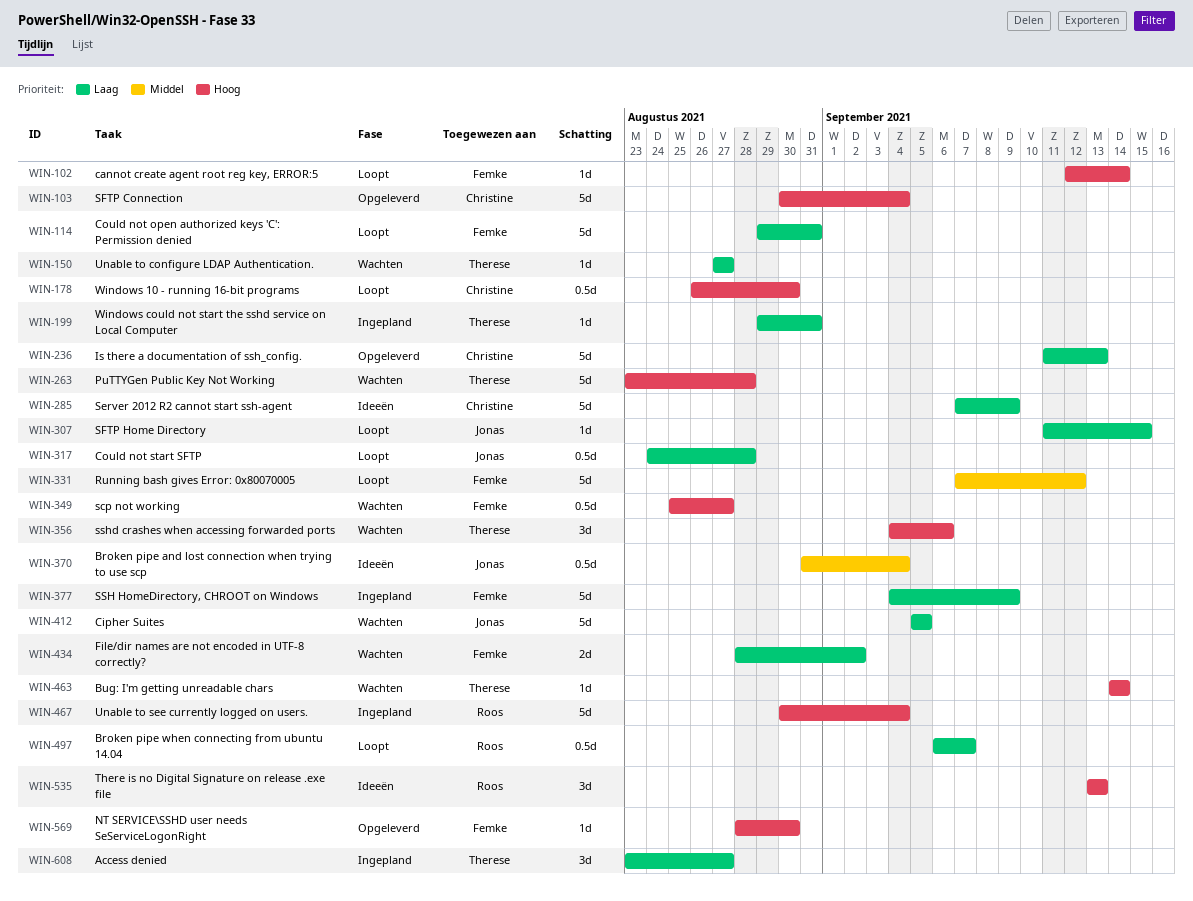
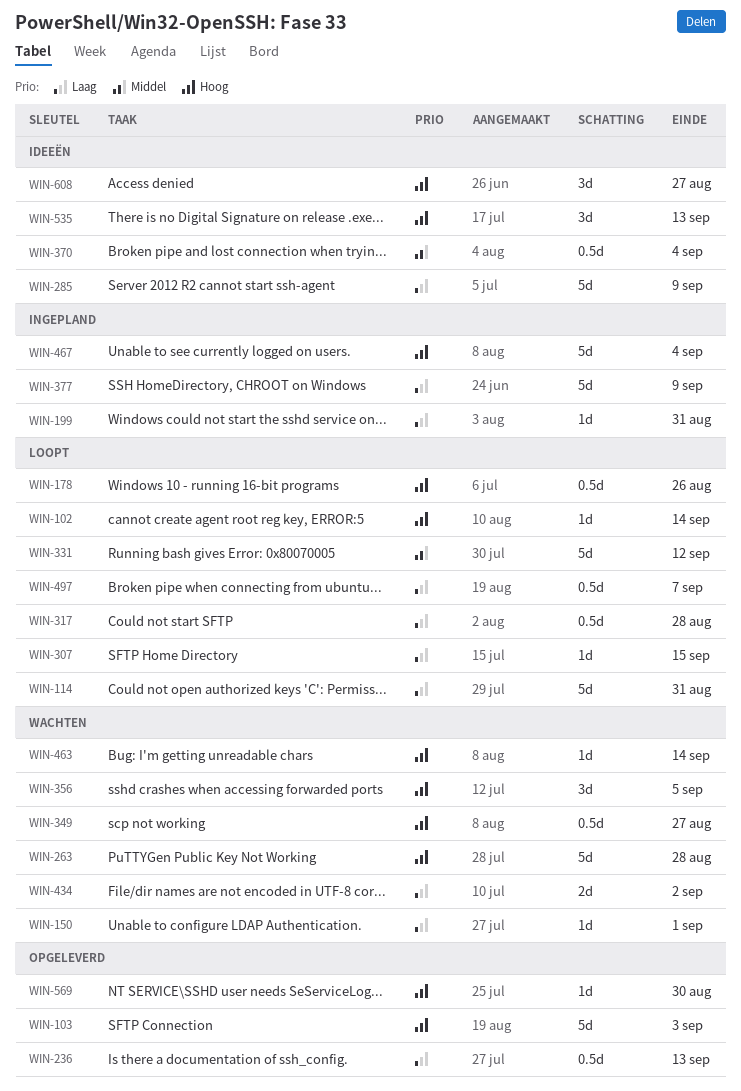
WIN-103, due: Sep 4 -> Sep 3
WIN-150, due: Aug 27 -> Sep 1
WIN-178, due: Aug 30 -> Aug 26
WIN-236, estimate: 5d -> 0.5d
WIN-356, due: Sep 6 -> Sep 5
WIN-412: present -> none
WIN-608, status: Ingepland -> Ideeën
WIN-608, priority: Laag -> Hoog

